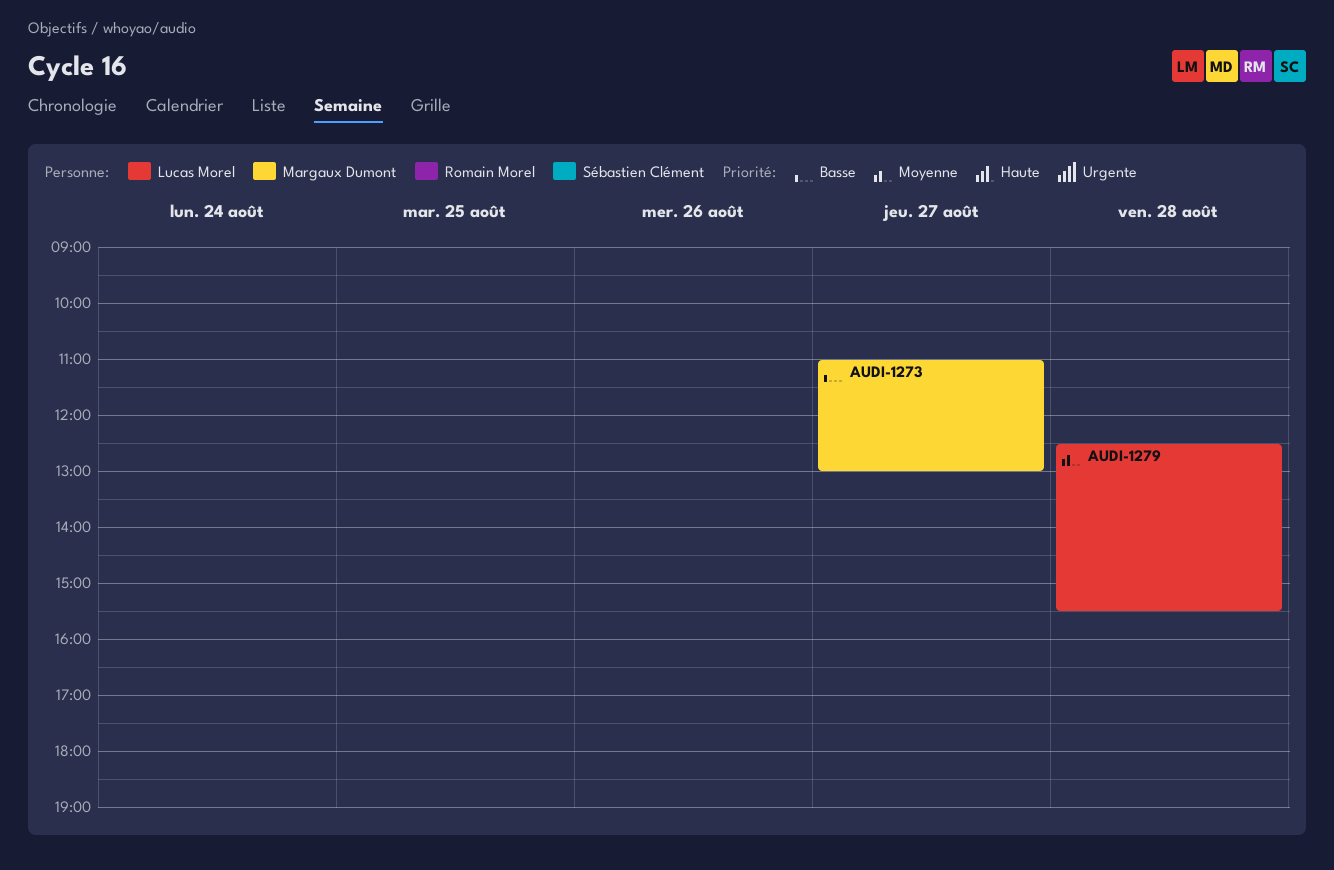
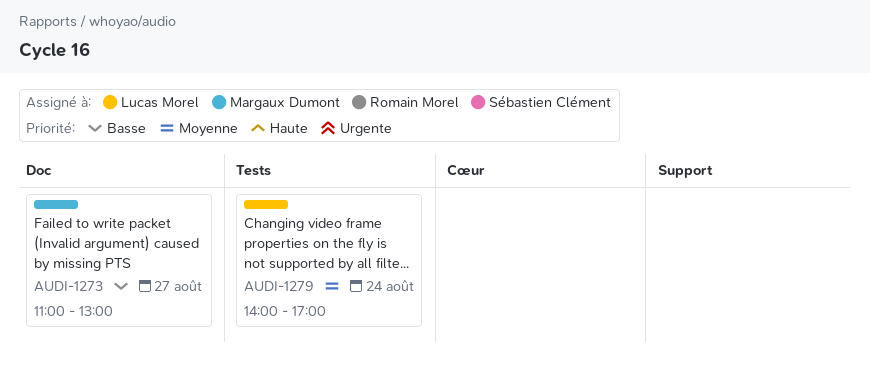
AUDI-1279, day: Aug 28 -> Aug 24
AUDI-1279, begins: 12:30 -> 14:00
AUDI-1279, ends: 15:30 -> 17:00

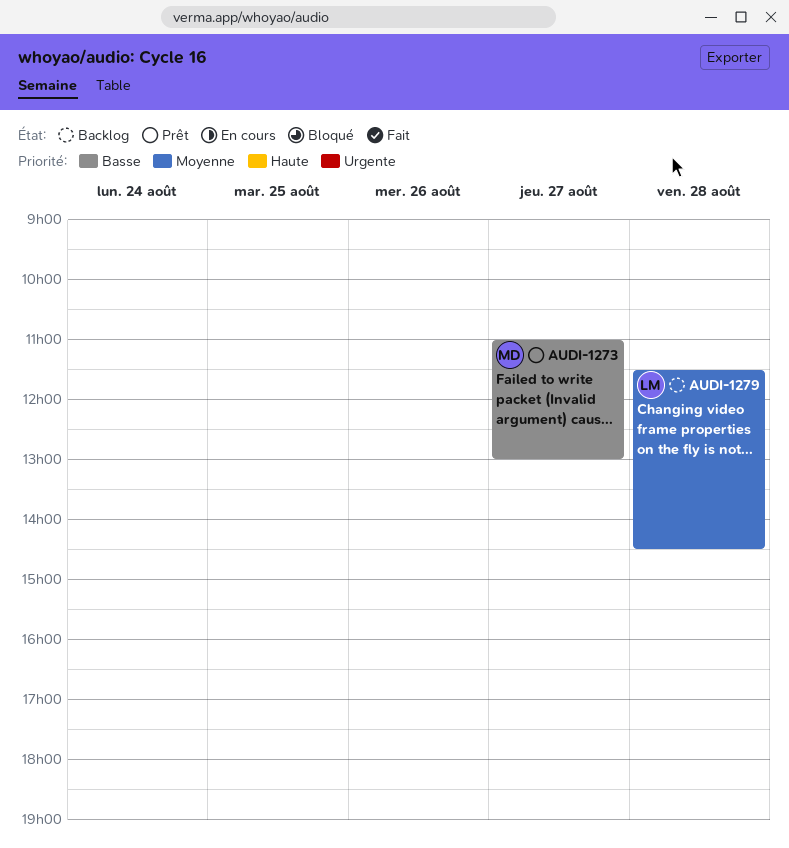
AUDI-1279, day: Aug 24 -> Aug 28
AUDI-1279, begins: 14:00 -> 11:30
AUDI-1279, ends: 17:00 -> 14:30

